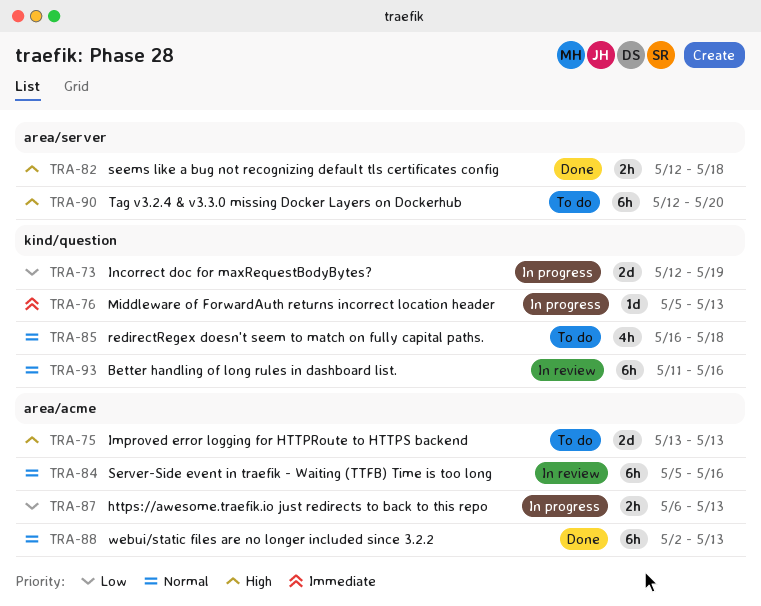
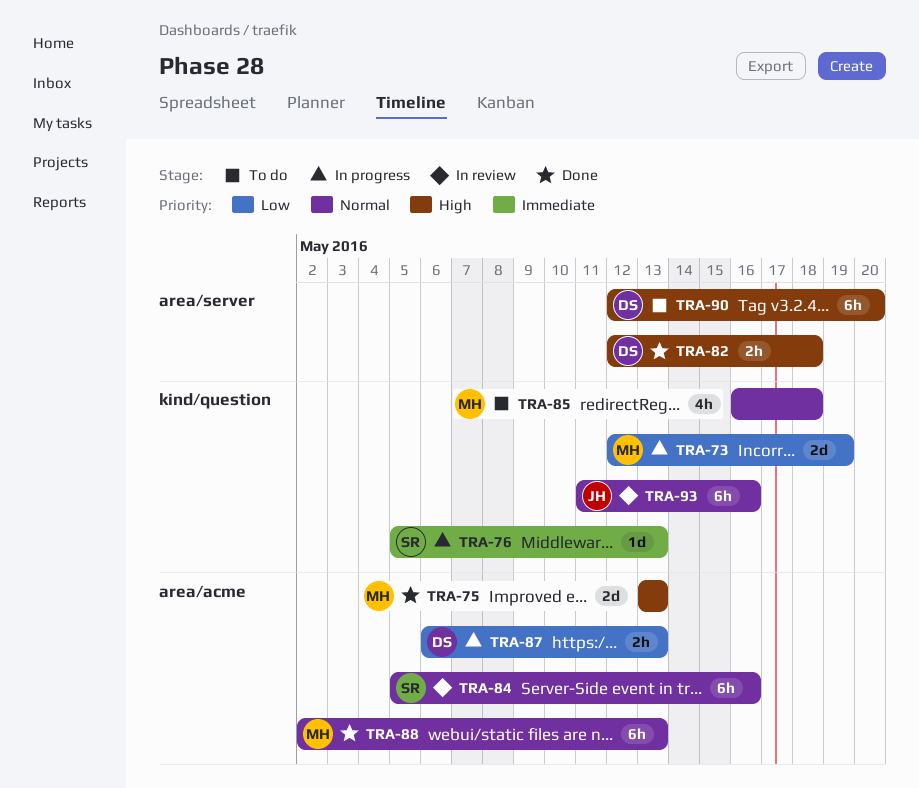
TRA-75, status: To do -> Done

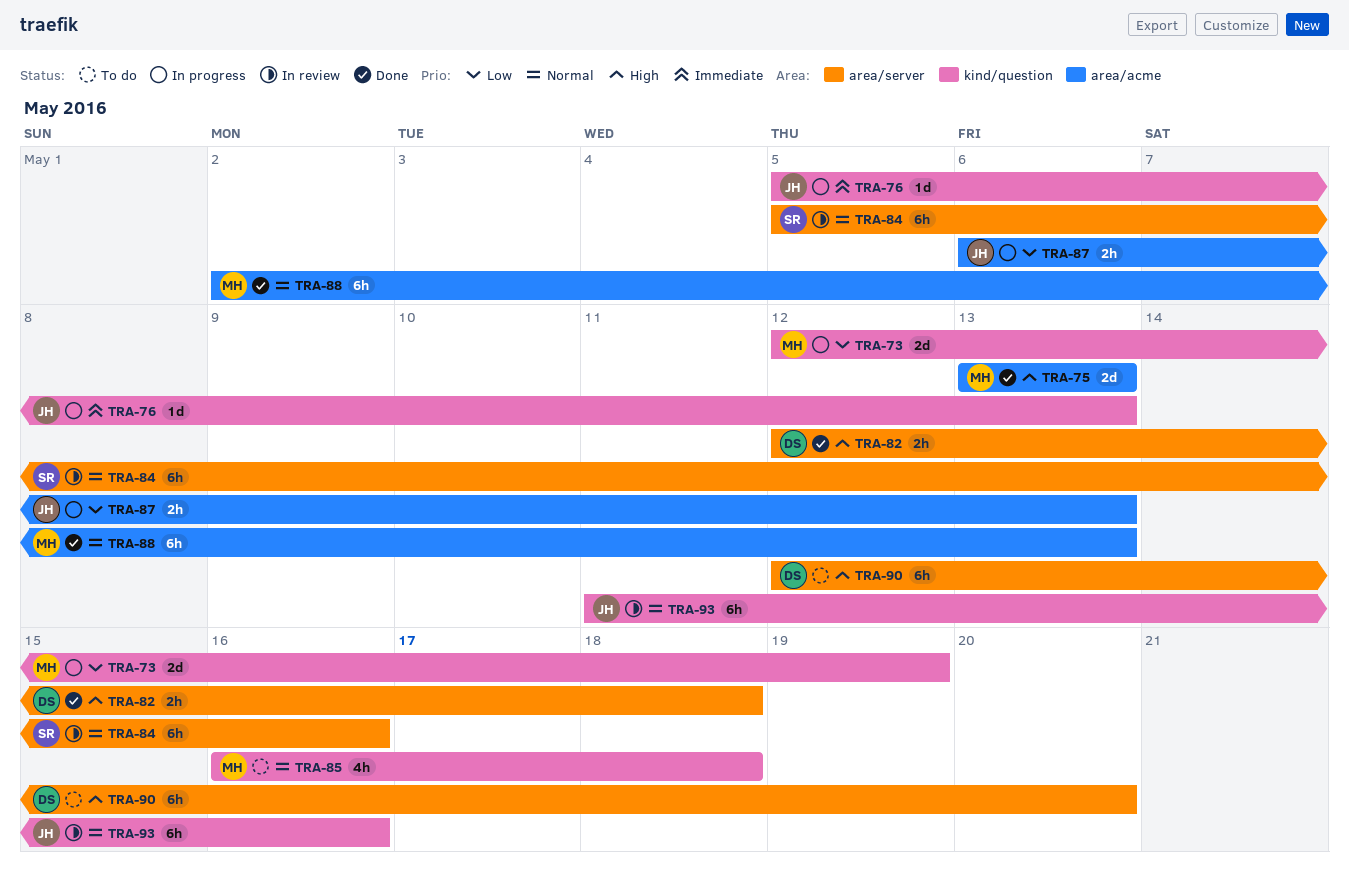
TRA-76, owner: SR -> JH
TRA-84, label: area/acme -> area/server
TRA-87, owner: DS -> JH

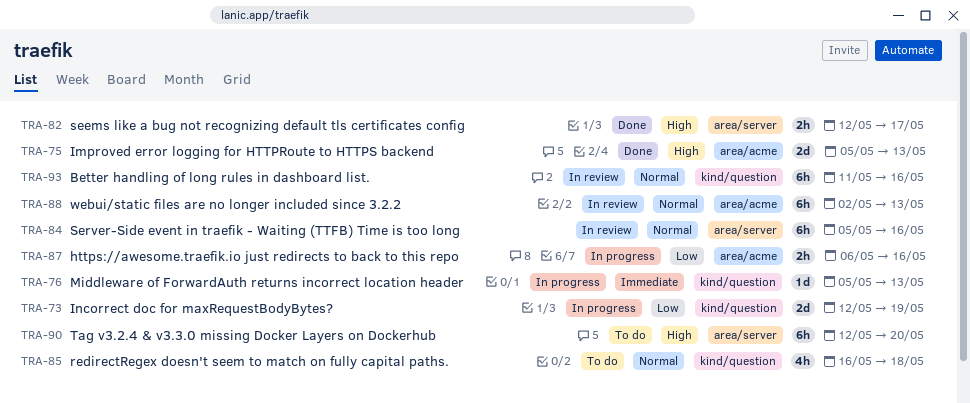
TRA-75, start: May 13 -> May 5
TRA-82, due: May 18 -> May 17
TRA-87, due: May 13 -> May 16
TRA-88, status: Done -> In review

